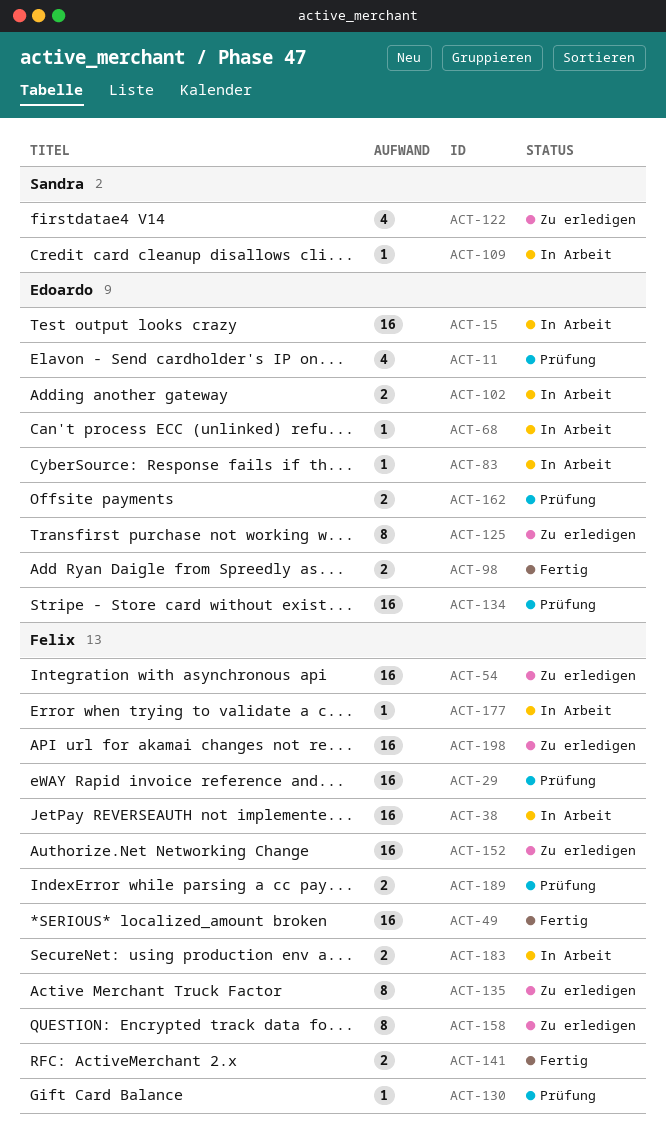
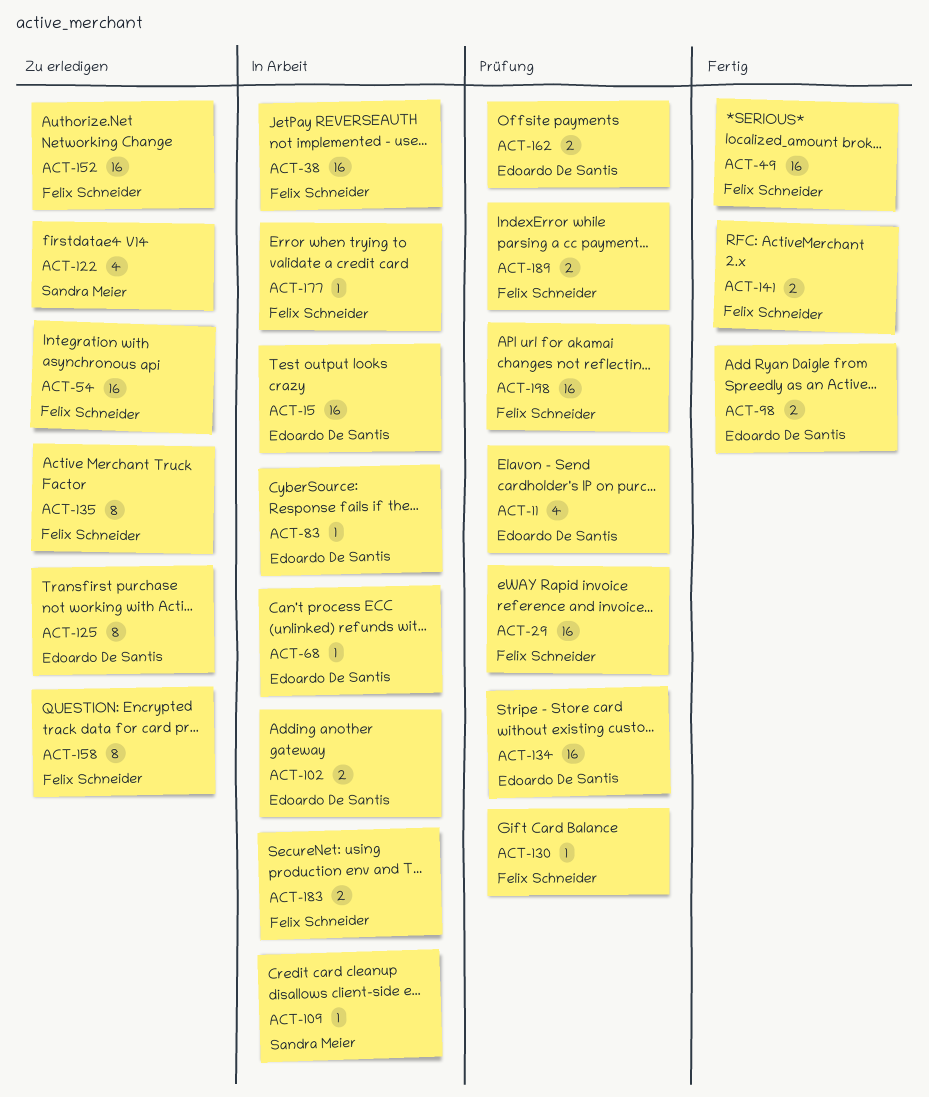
ACT-198, status: Zu erledigen -> Prüfung

